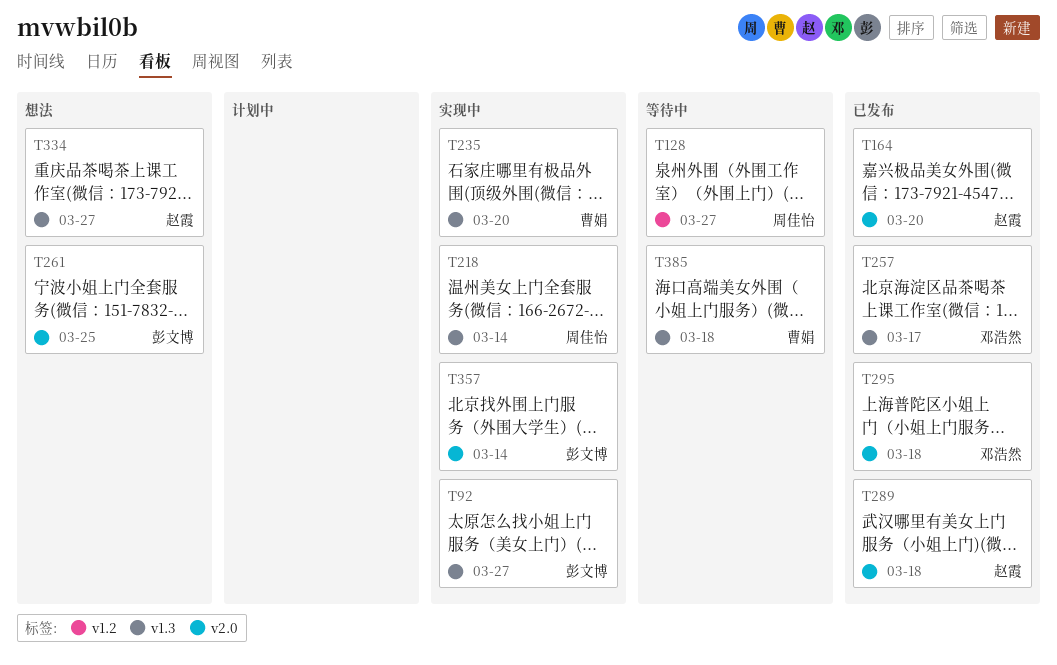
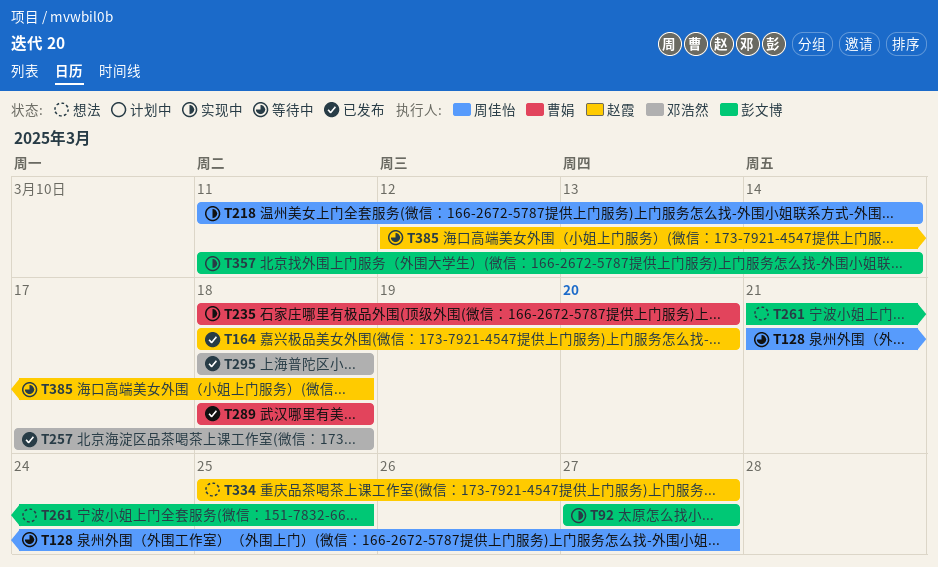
T257, due: Mar 17 -> Mar 18
T289, owner: 赵霞 -> 曹娟
T385, owner: 曹娟 -> 赵霞

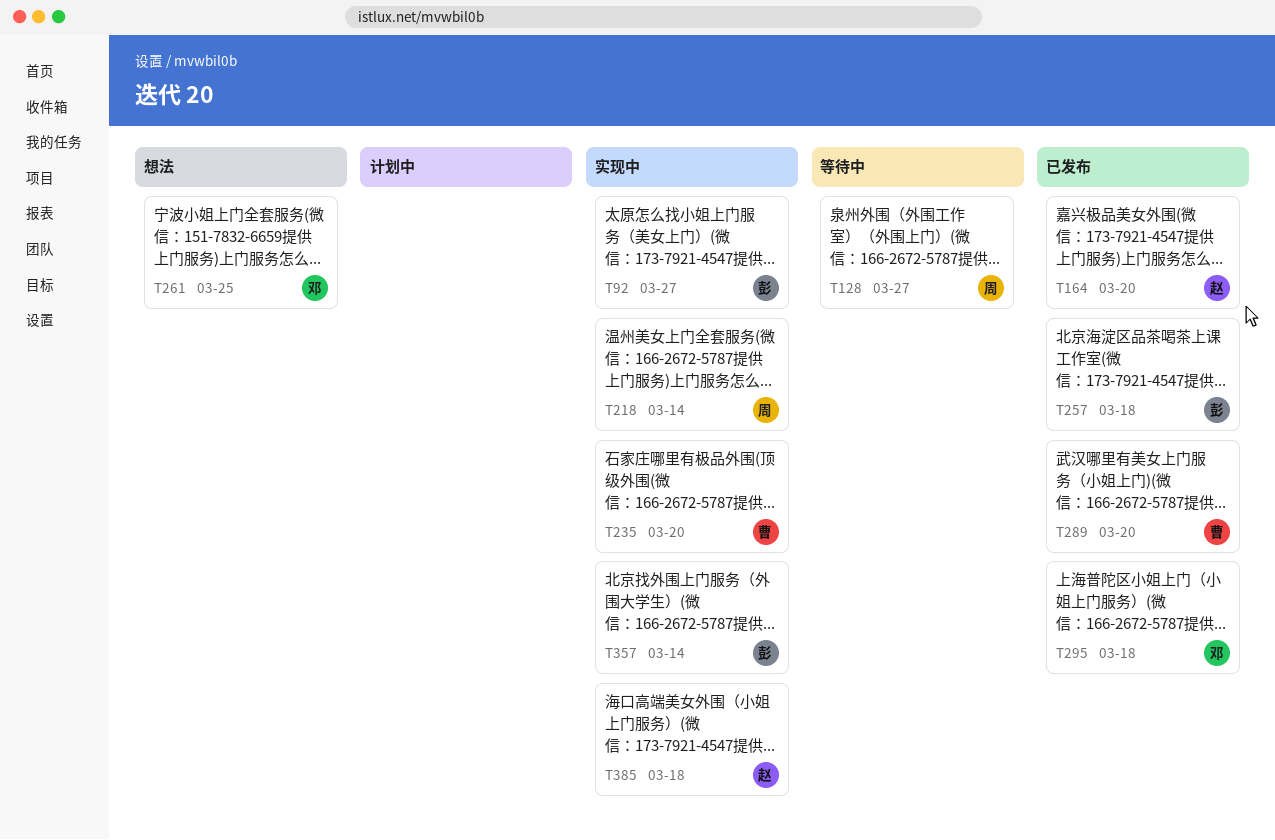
T257, owner: 邓浩然 -> 彭文博
T261, owner: 彭文博 -> 邓浩然
T289, due: Mar 18 -> Mar 20
T334: present -> none
T385, status: 等待中 -> 实现中

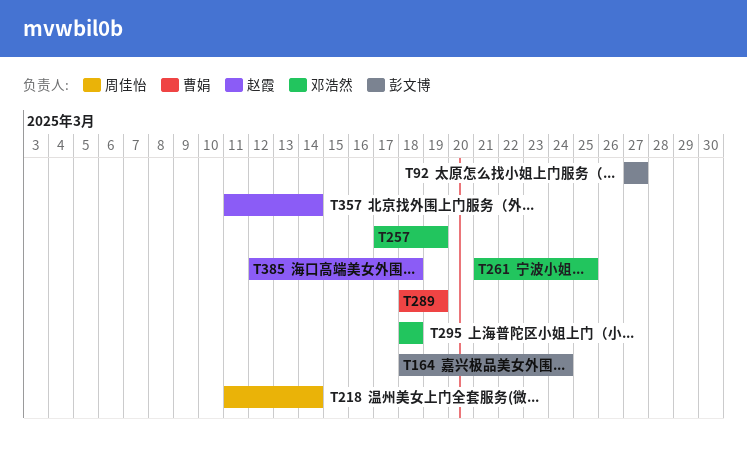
T128: present -> none
T164, owner: 赵霞 -> 彭文博
T164, due: Mar 20 -> Mar 24
T235: present -> none
T257, owner: 彭文博 -> 邓浩然
T257, due: Mar 18 -> Mar 19
T289, due: Mar 20 -> Mar 19
T357, owner: 彭文博 -> 赵霞

